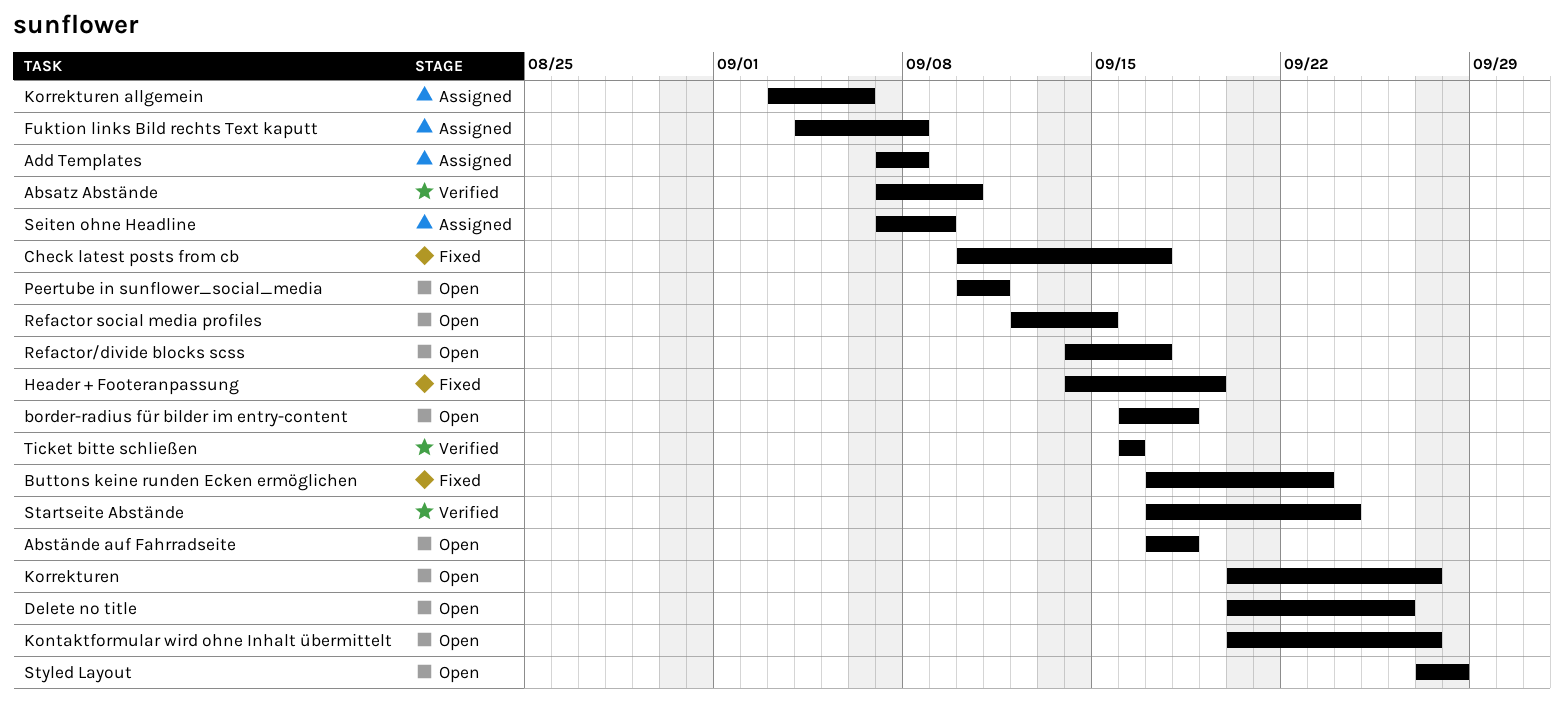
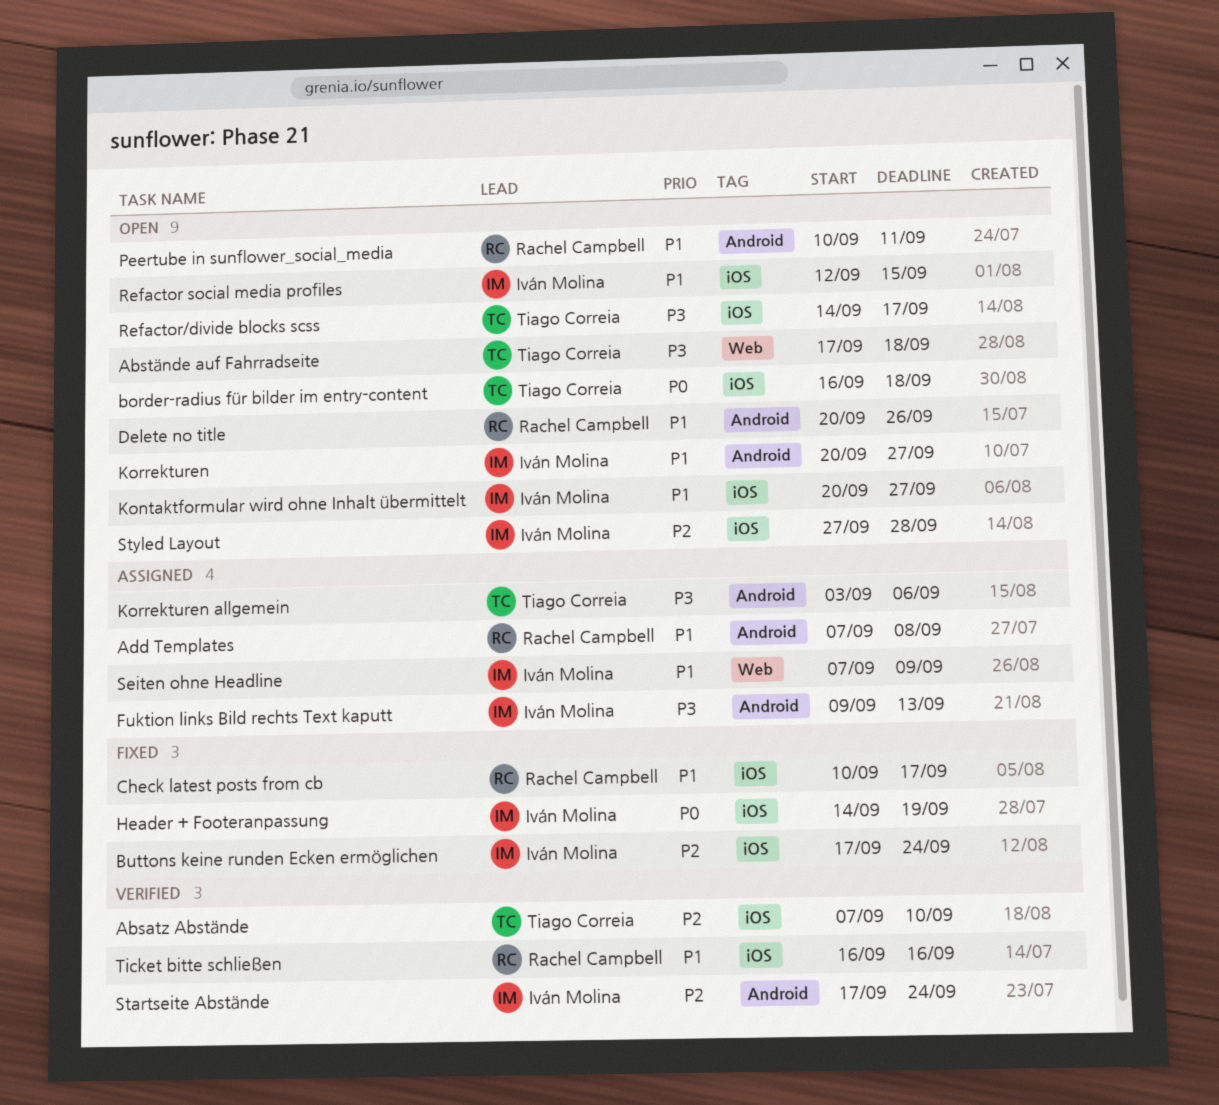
Buttons keine runden Ecken ermöglichen, due: Sep 23 -> Sep 24
Fuktion links Bild rechts Text kaputt, start: Sep 4 -> Sep 9
Fuktion links Bild rechts Text kaputt, due: Sep 8 -> Sep 13

